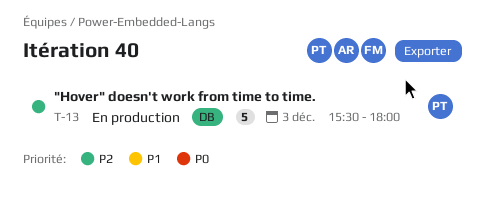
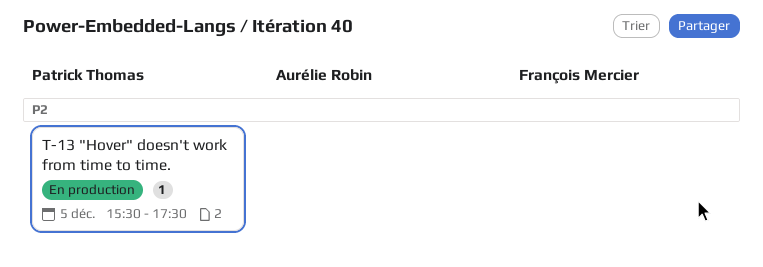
T-13, estimate: 5 -> 1
T-13, day: Dec 3 -> Dec 5
T-13, ends: 18:00 -> 17:30

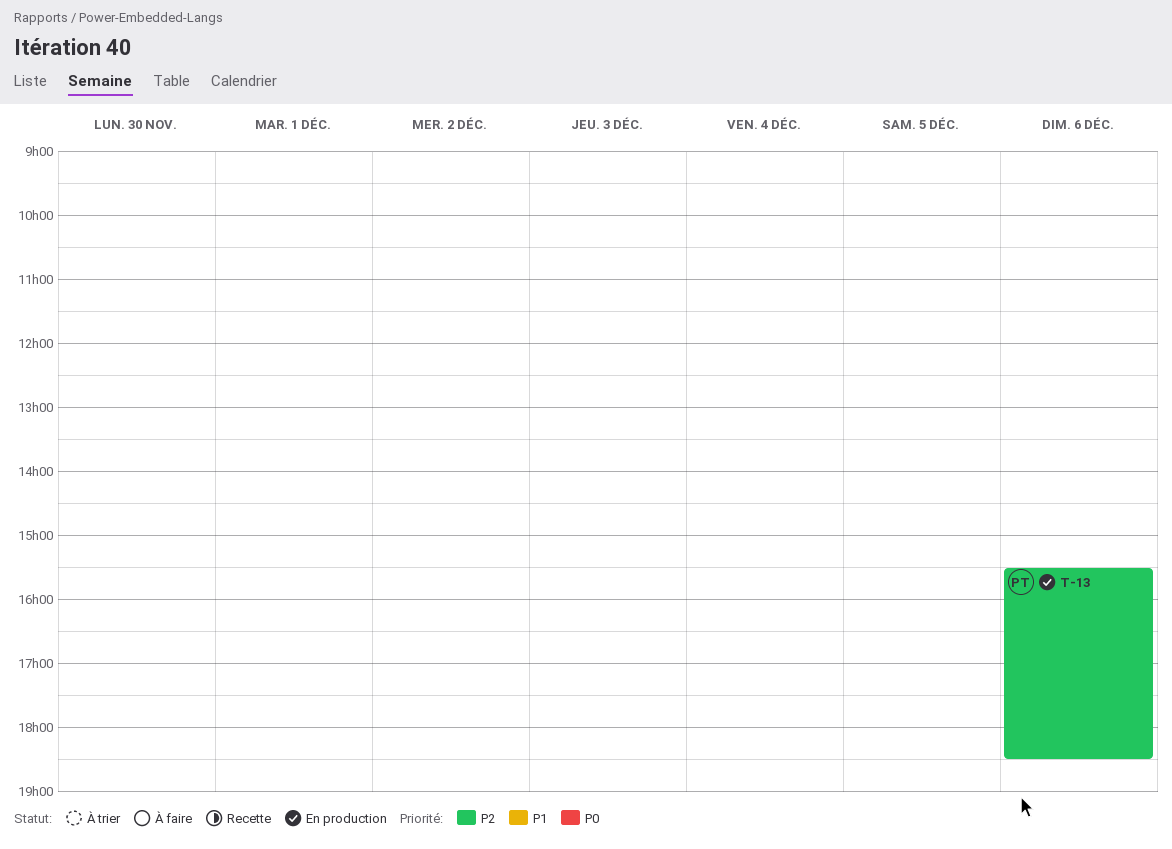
T-13, day: Dec 5 -> Dec 6
T-13, ends: 17:30 -> 18:30

